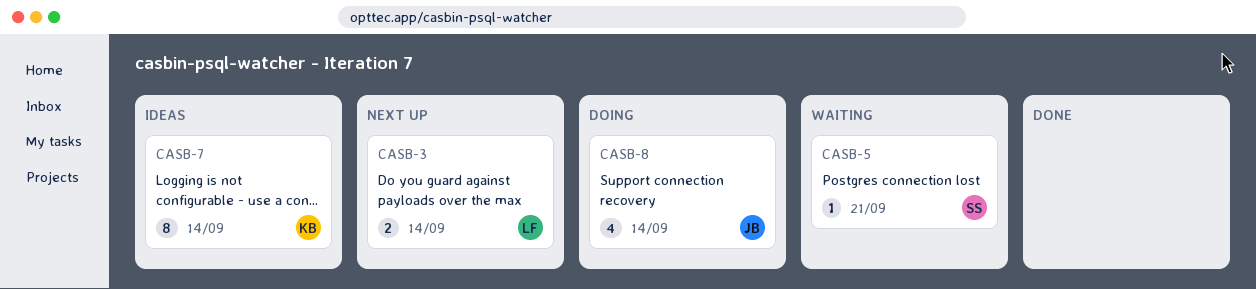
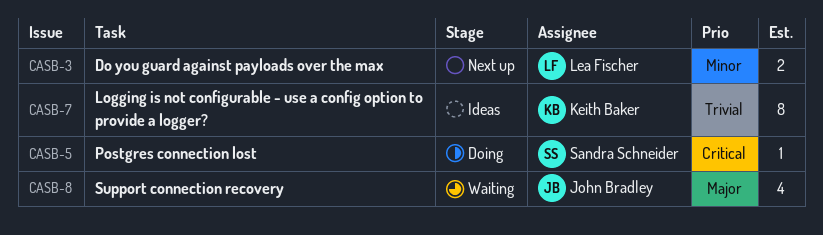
CASB-5, status: Waiting -> Doing
CASB-8, status: Doing -> Waiting

